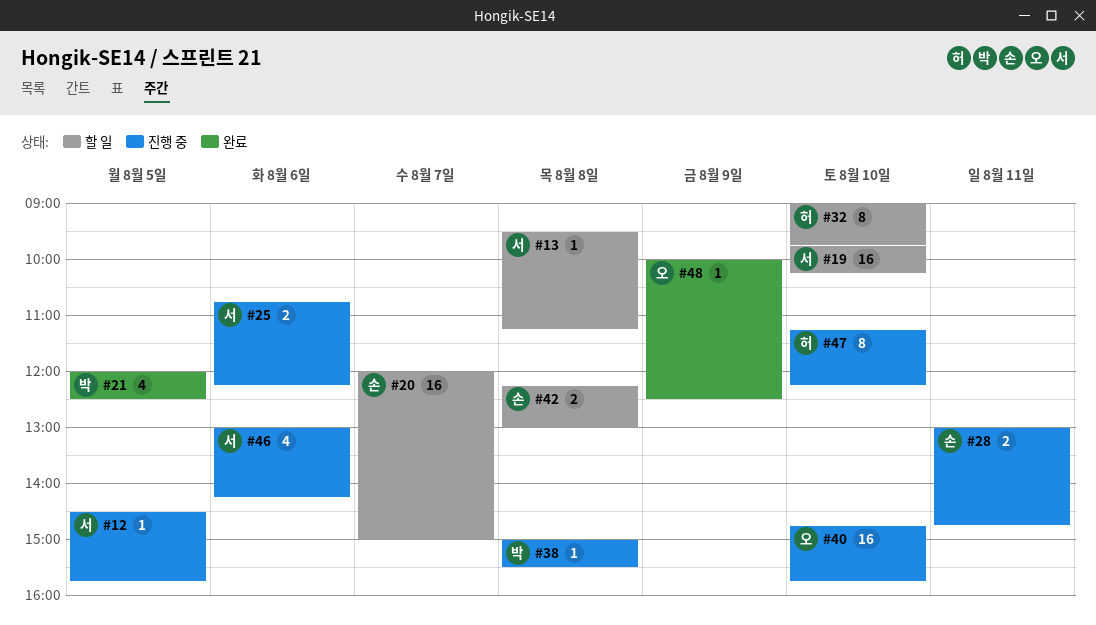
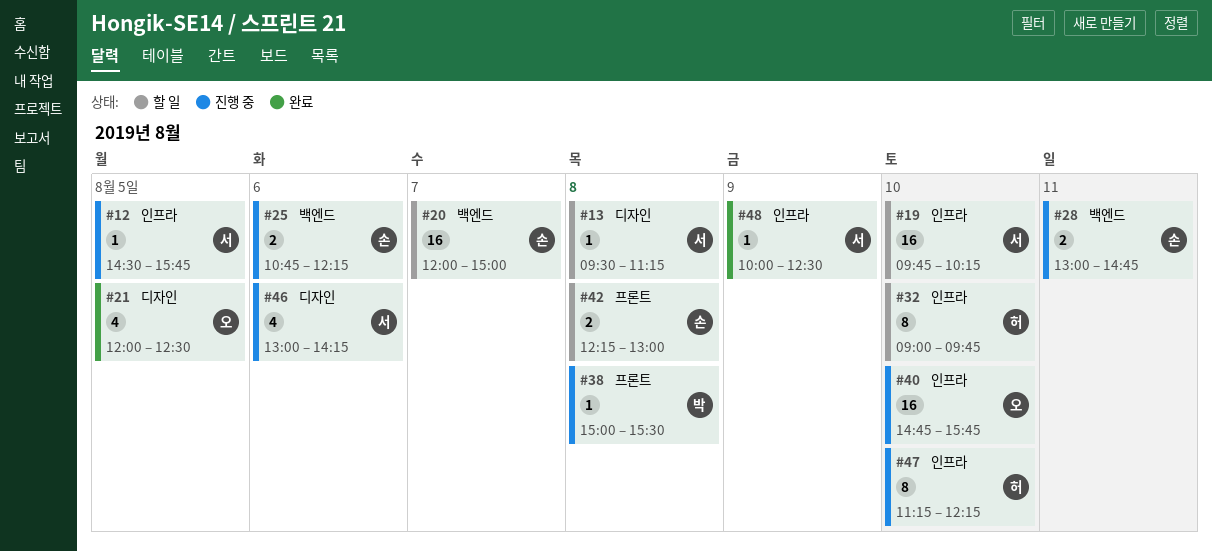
#21, owner: 박 -> 오
#25, owner: 서 -> 손
#48, owner: 오 -> 서

